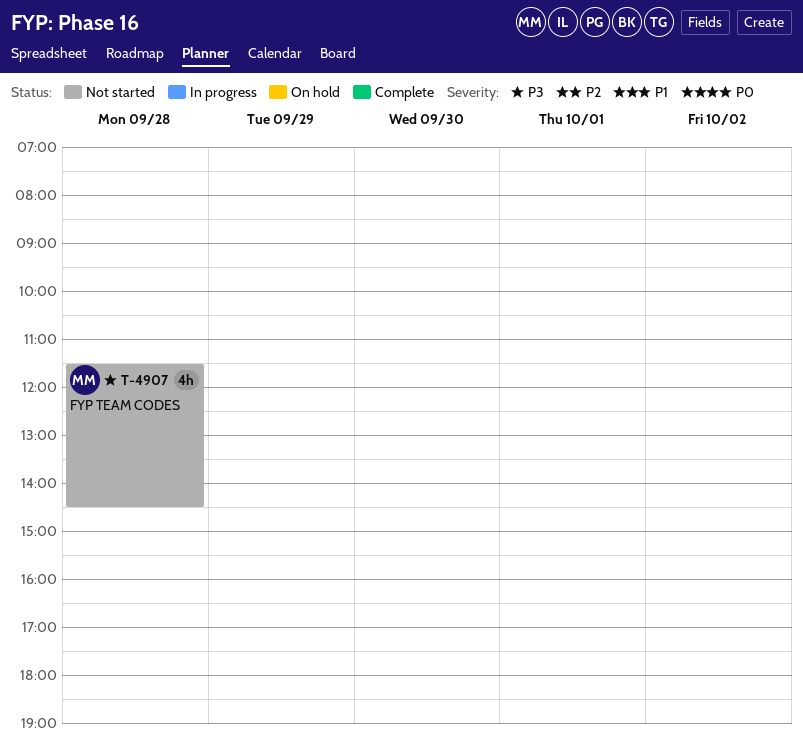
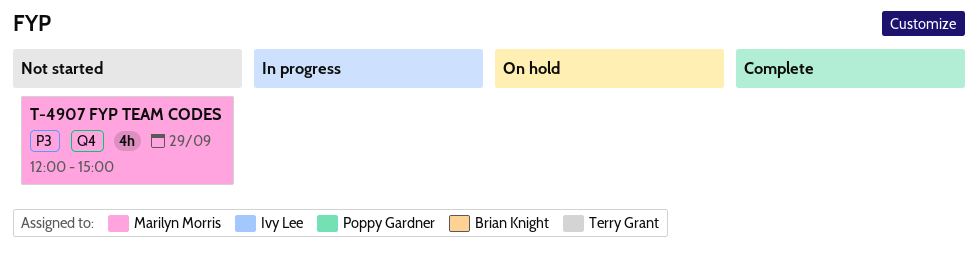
T-4907, day: Sep 28 -> Sep 29
T-4907, begins: 11:30 -> 12:00
T-4907, ends: 14:30 -> 15:00

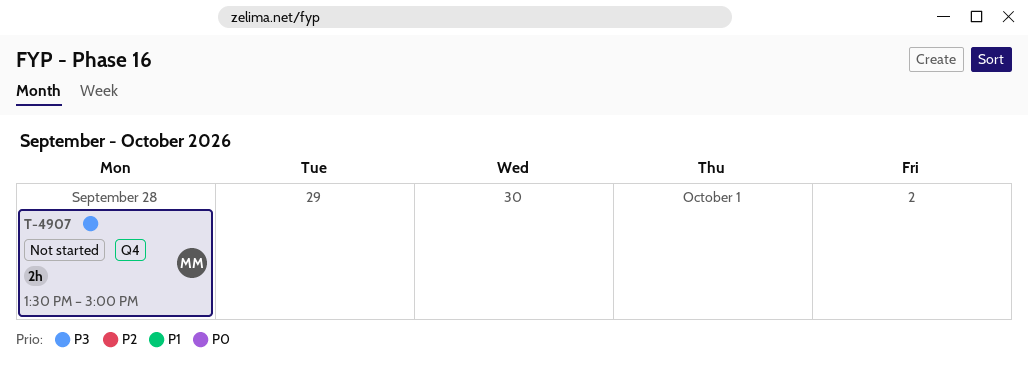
T-4907, estimate: 4h -> 2h
T-4907, day: Sep 29 -> Sep 28
T-4907, begins: 12:00 -> 13:30

